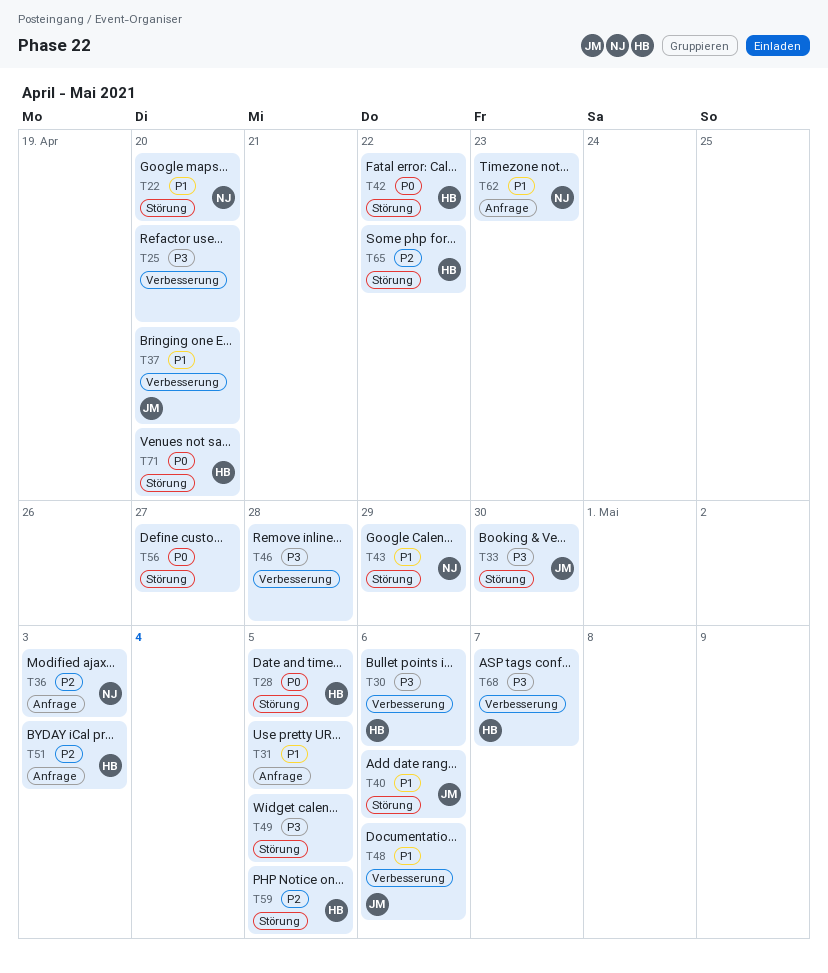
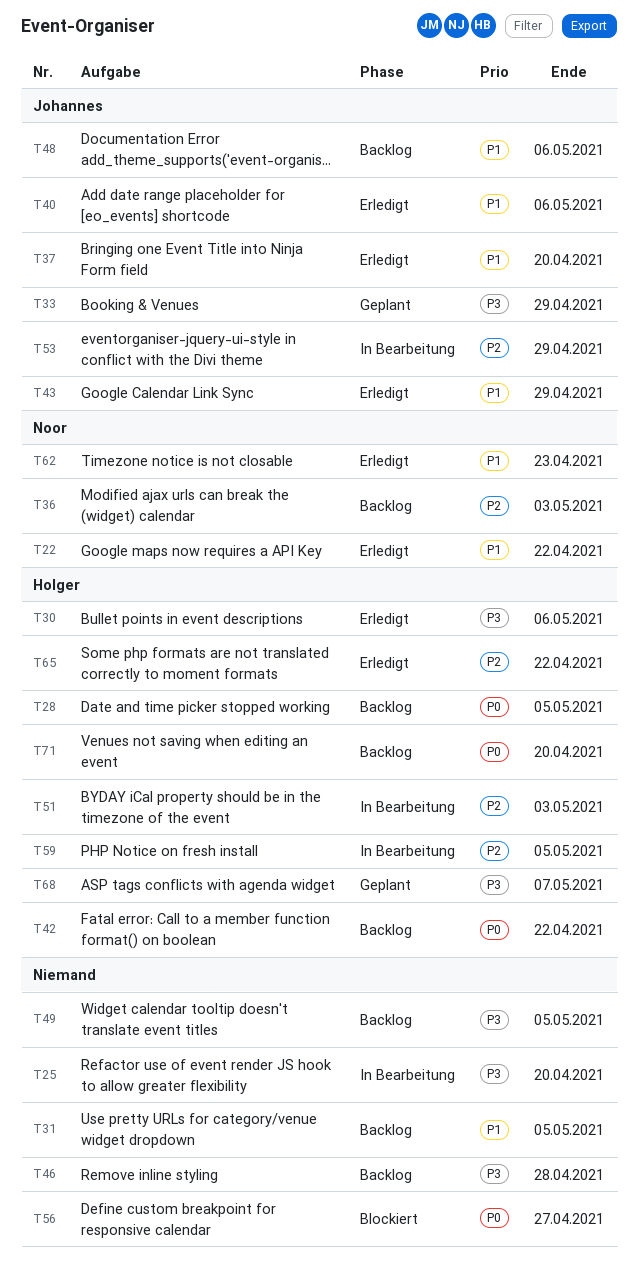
T22, due: Apr 20 -> Apr 22
T33, due: Apr 30 -> Apr 29
T43, owner: Noor -> Johannes
T53: none -> present

